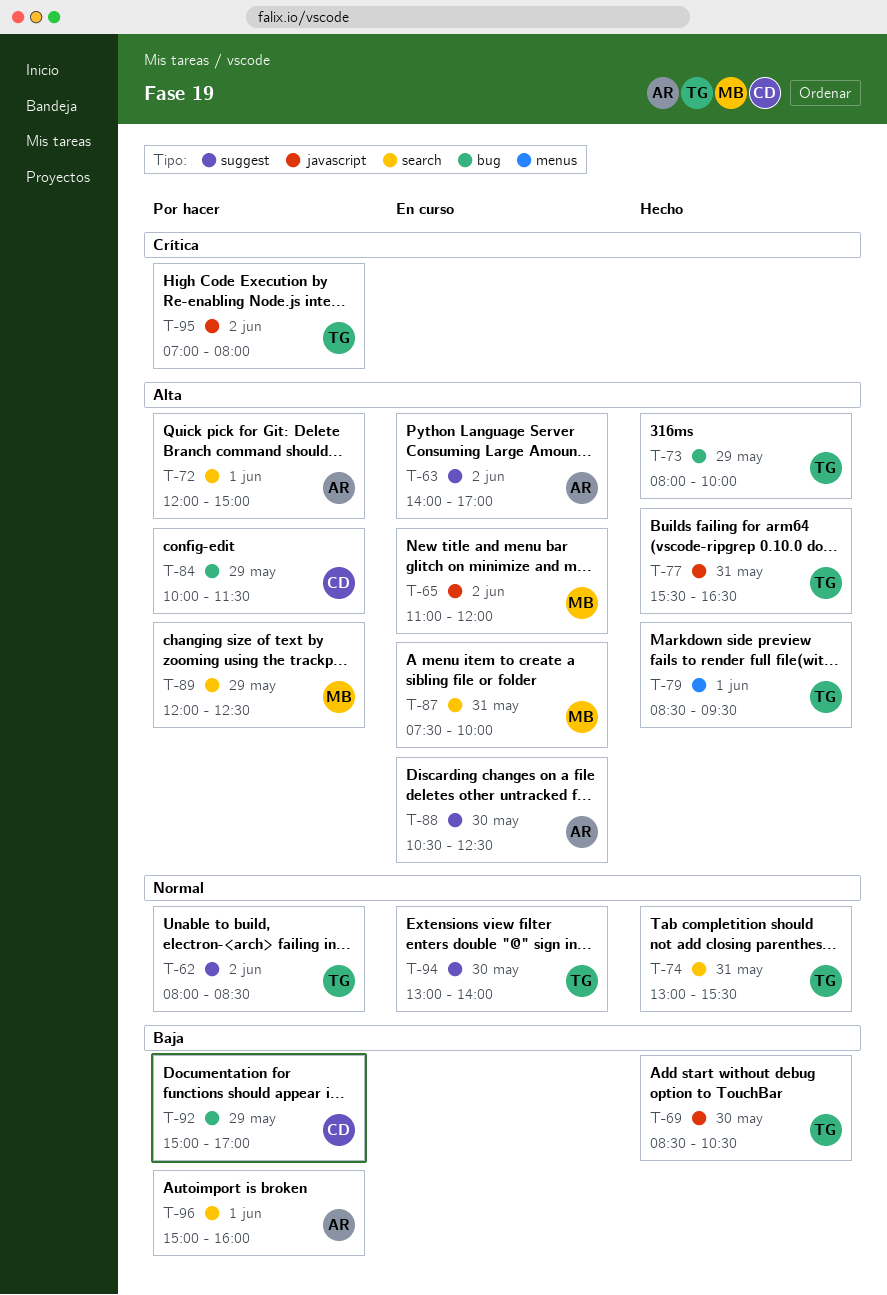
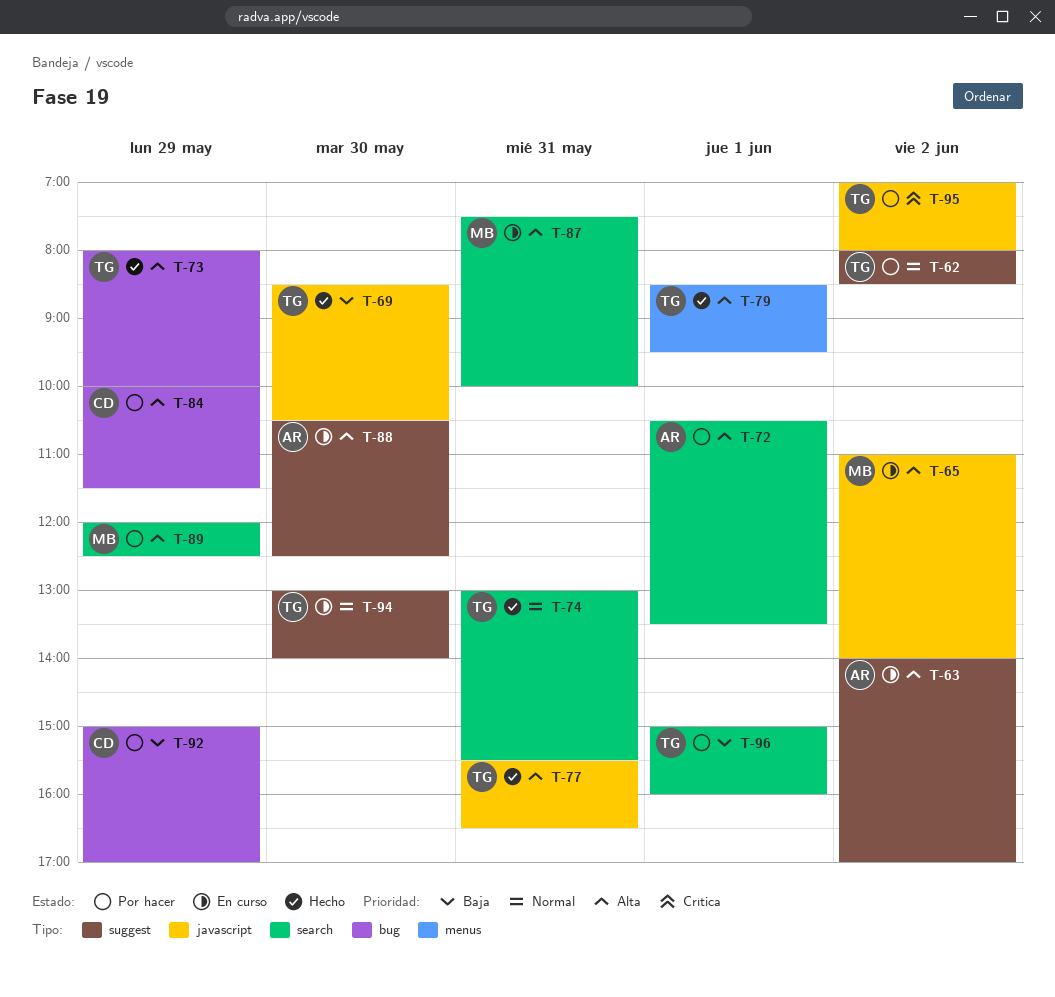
T-65, ends: 12:00 -> 14:00
T-72, begins: 12:00 -> 10:30
T-72, ends: 15:00 -> 13:30
T-96, owner: AR -> TG

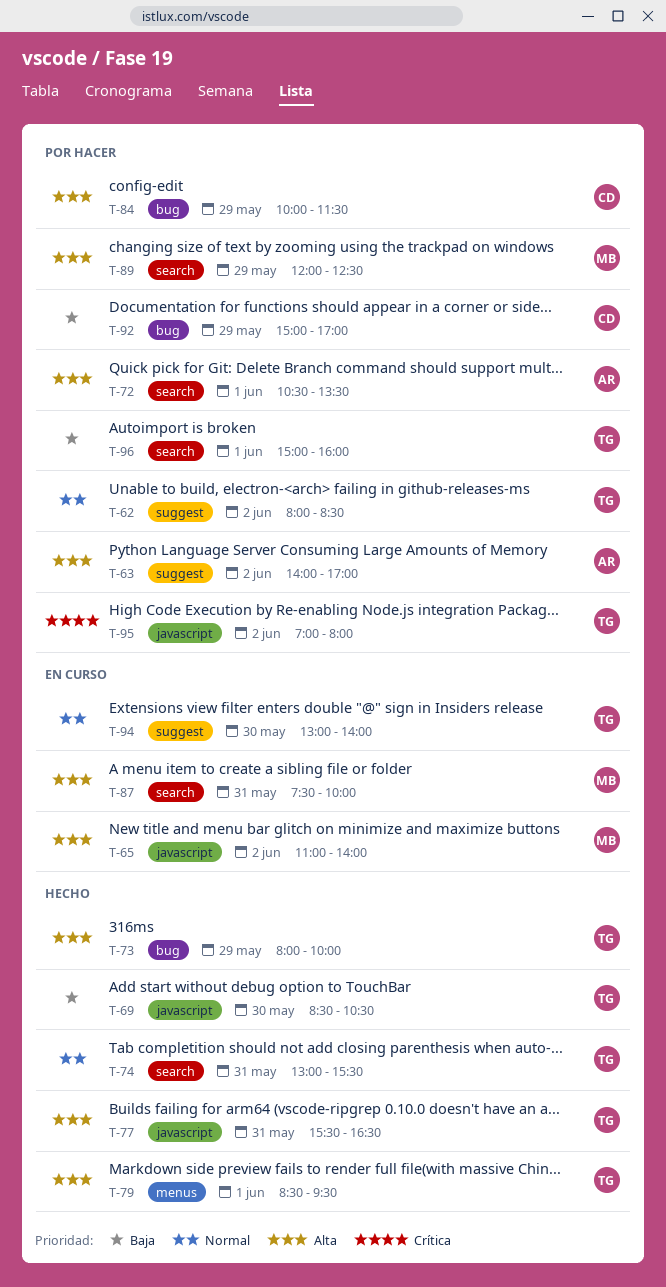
T-63, status: En curso -> Por hacer
T-88: present -> none

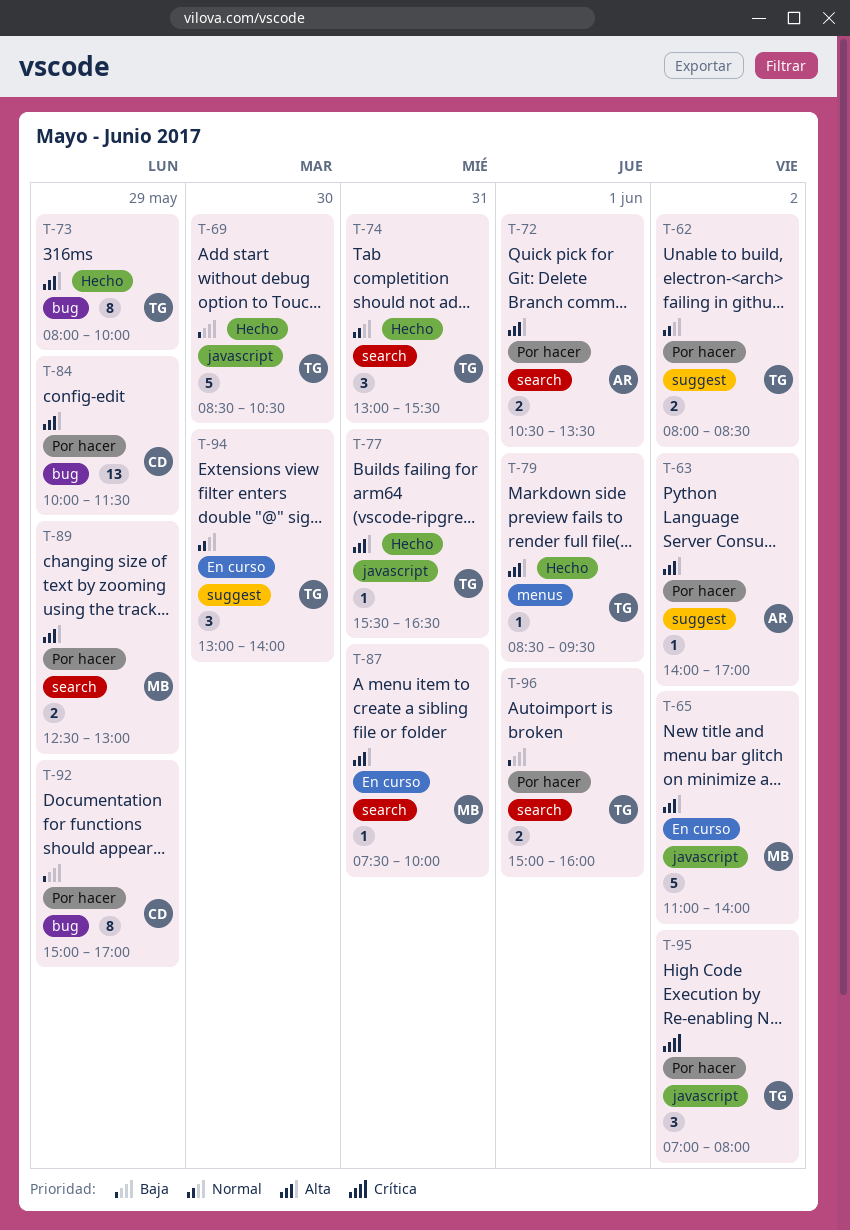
T-89, begins: 12:00 -> 12:30
T-89, ends: 12:30 -> 13:00

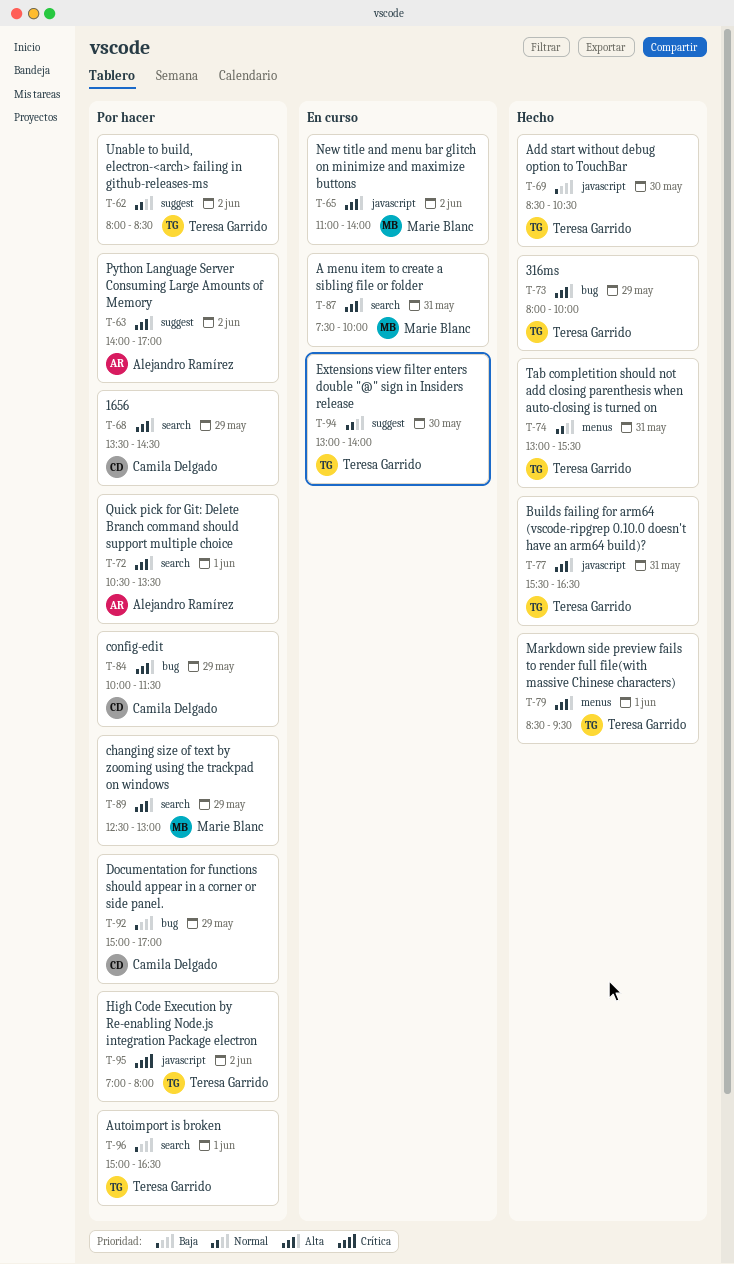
T-68: none -> present
T-74, label: search -> menus
T-96, ends: 16:00 -> 16:30

